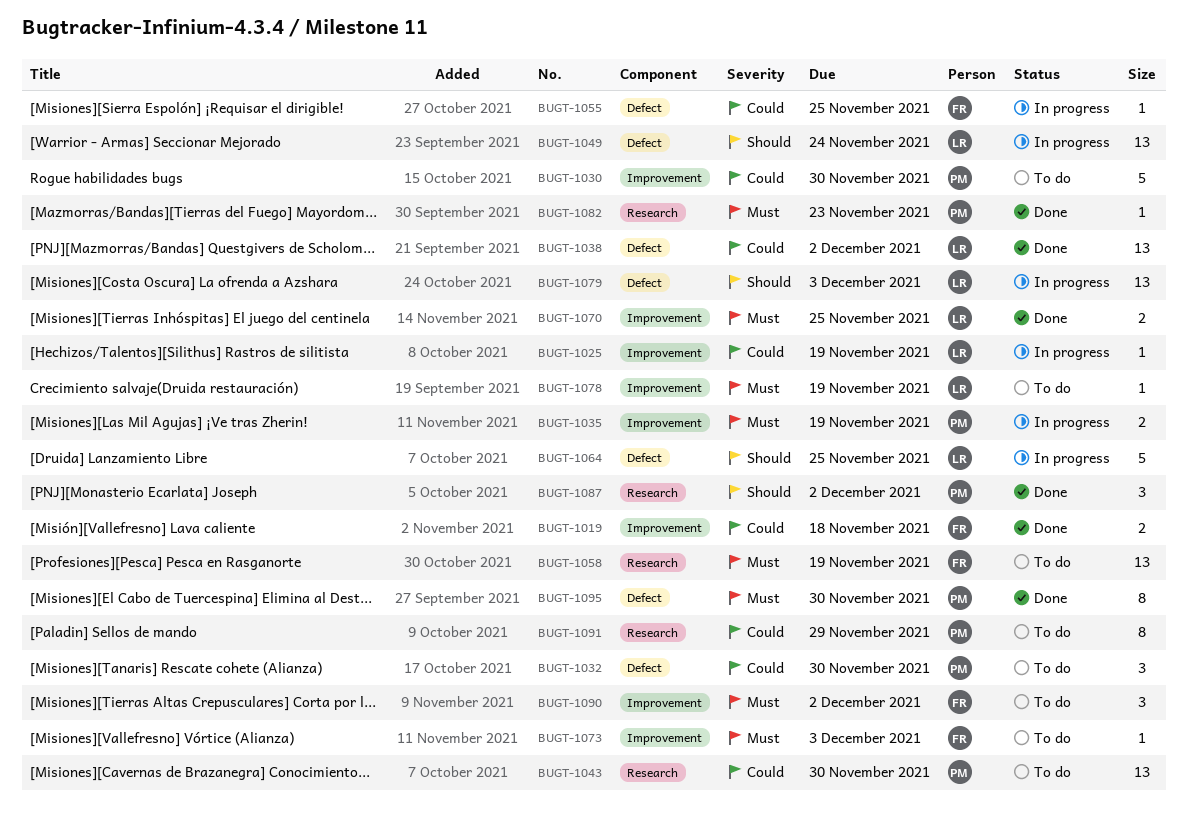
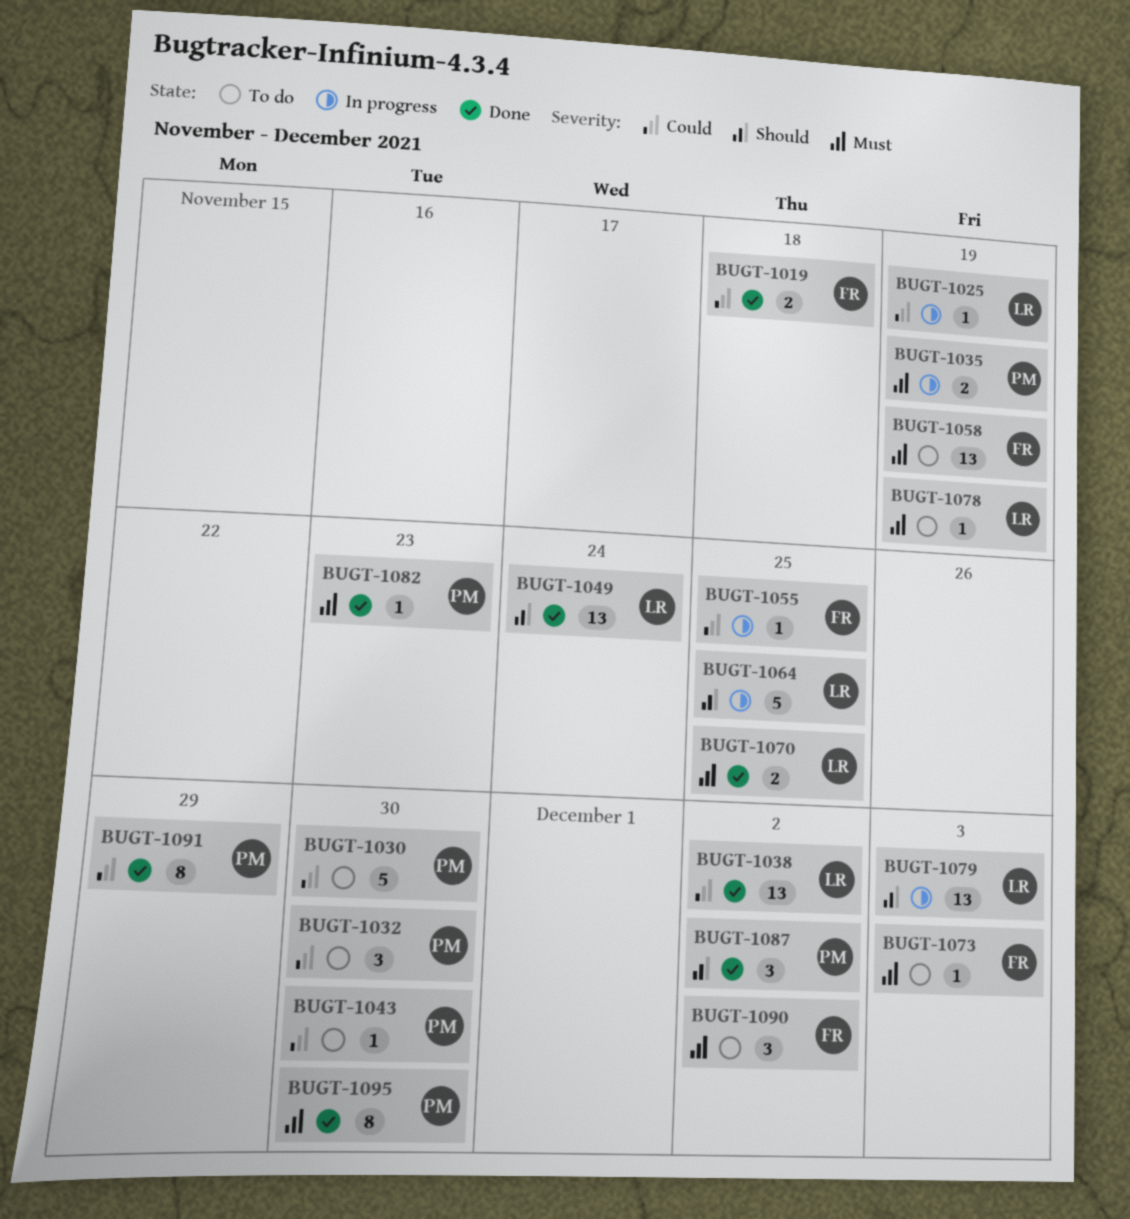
BUGT-1043, estimate: 13 -> 1
BUGT-1049, status: In progress -> Done
BUGT-1091, status: To do -> Done

